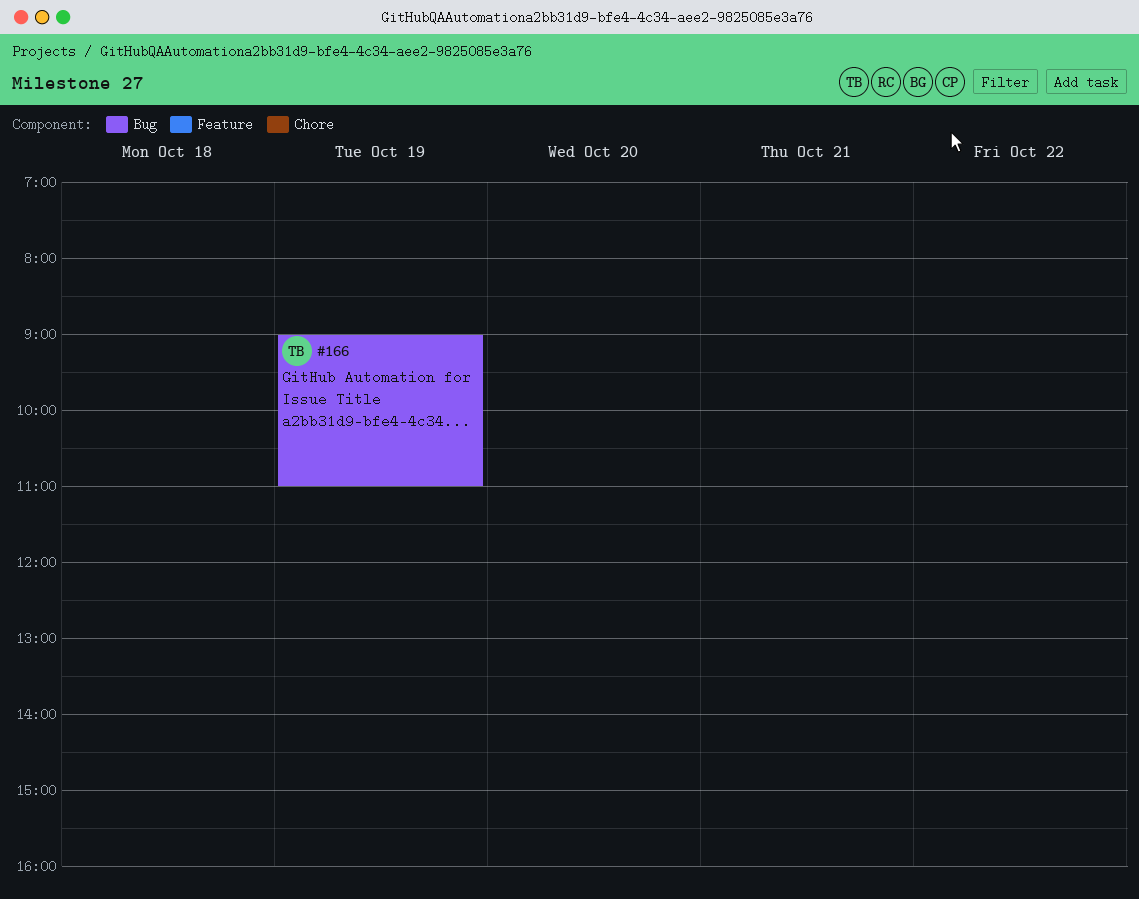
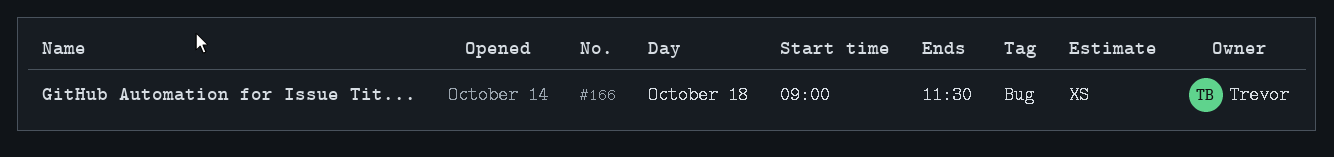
#166, day: Oct 19 -> Oct 18
#166, ends: 11:00 -> 11:30

